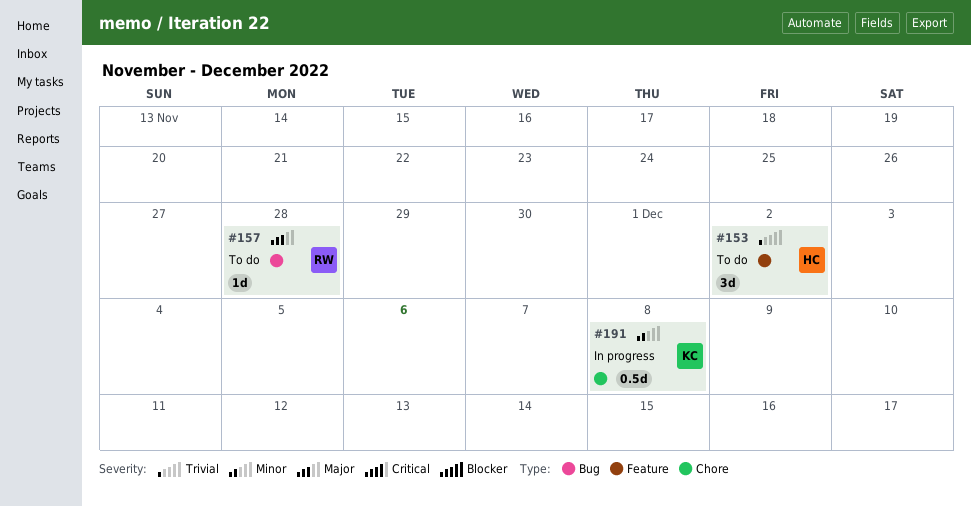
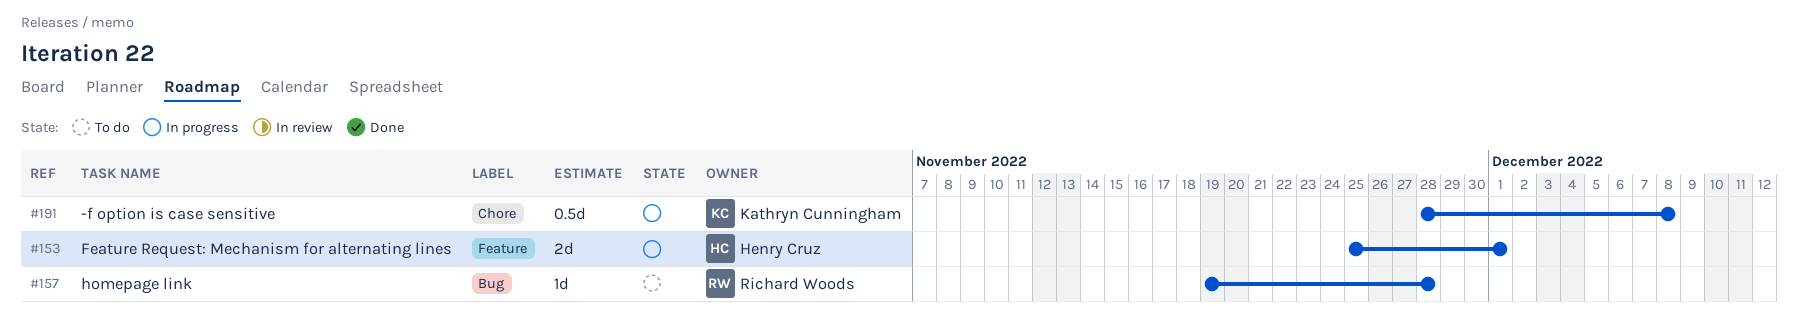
#153, status: To do -> In progress
#153, estimate: 3d -> 2d
#153, due: Dec 2 -> Dec 1

